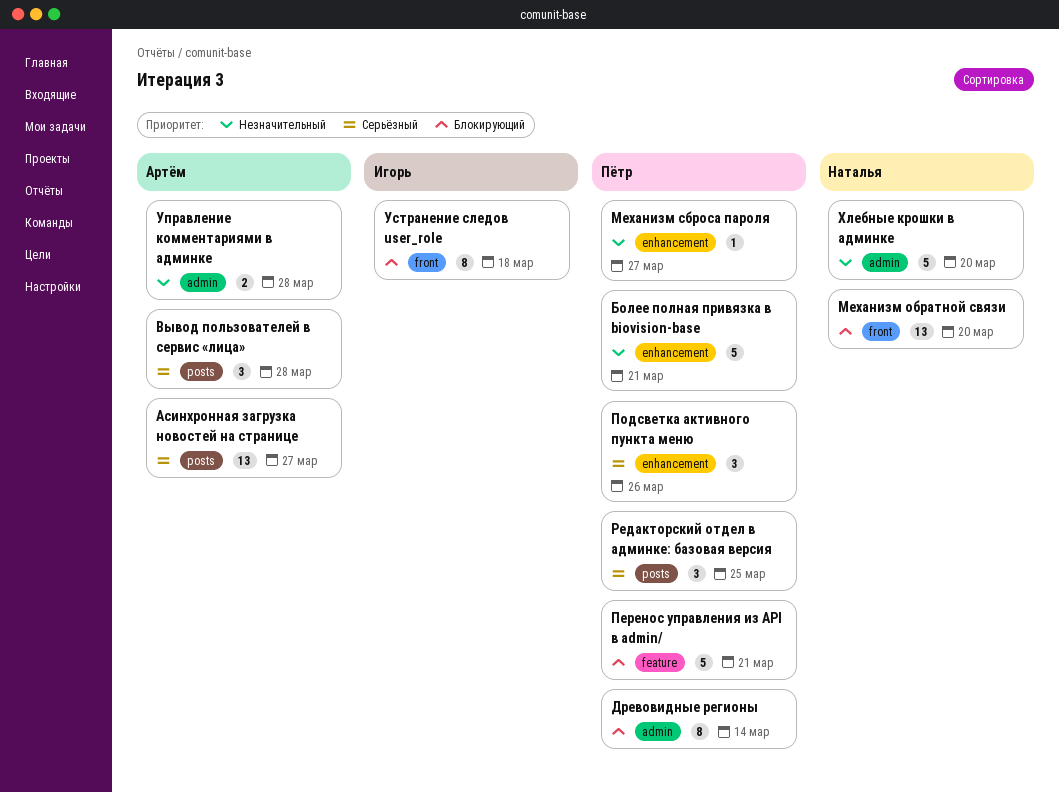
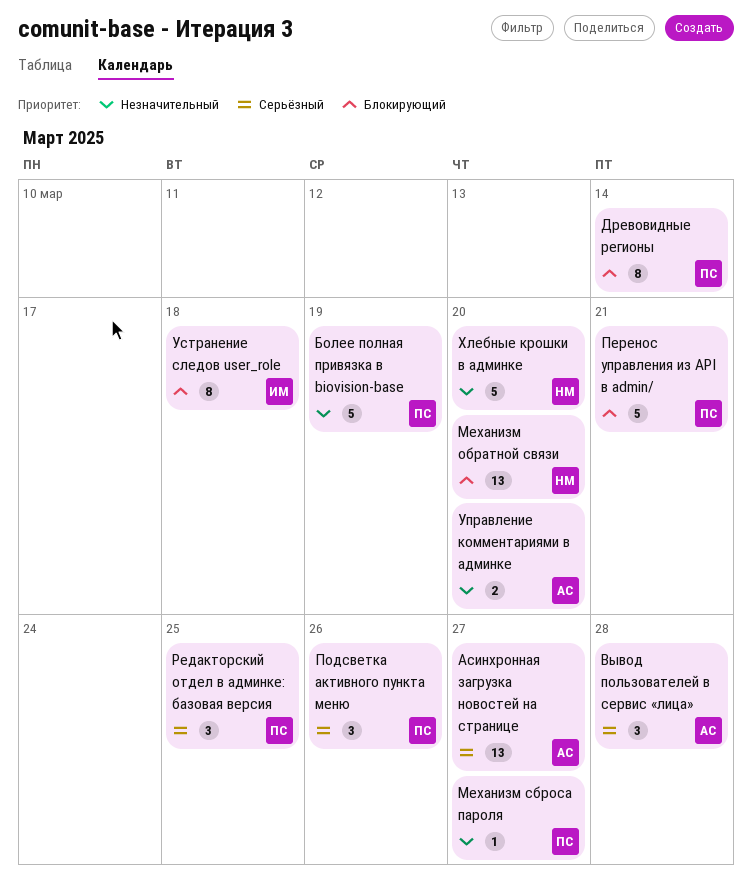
Более полная привязка в biovision-base, due: Mar 21 -> Mar 19
Управление комментариями в админке, due: Mar 28 -> Mar 20

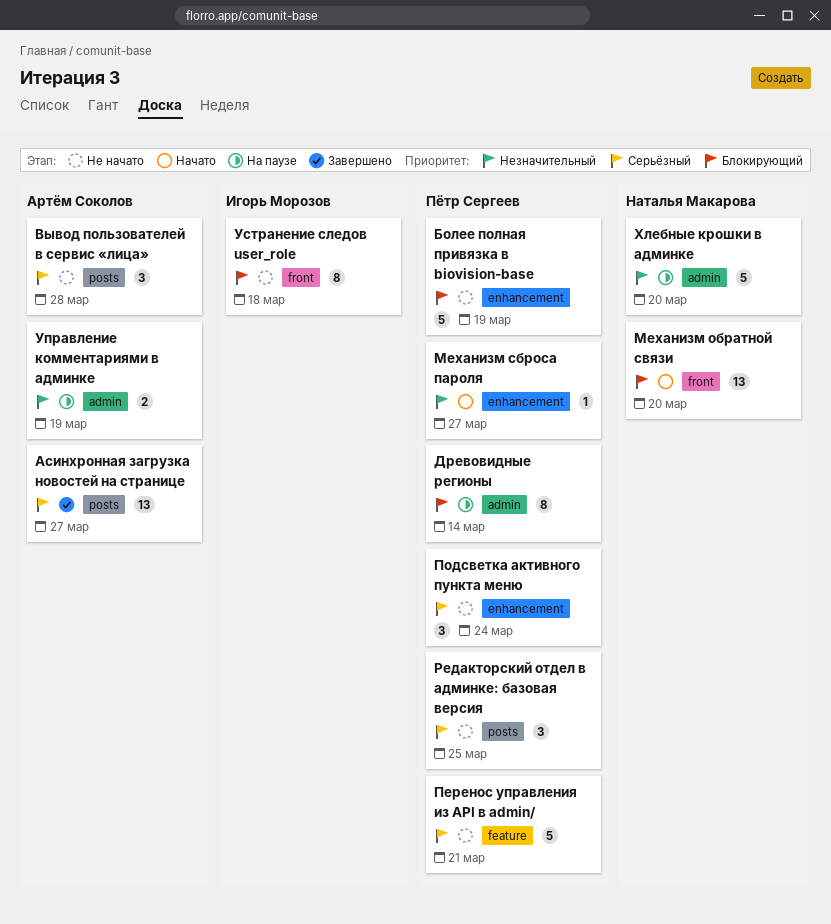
Более полная привязка в biovision-base, priority: Незначительный -> Блокирующий
Перенос управления из API в admin/, priority: Блокирующий -> Серьёзный
Подсветка активного пункта меню, due: Mar 26 -> Mar 24
Управление комментариями в админке, due: Mar 20 -> Mar 19

